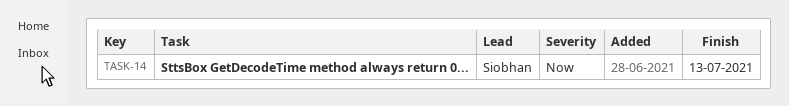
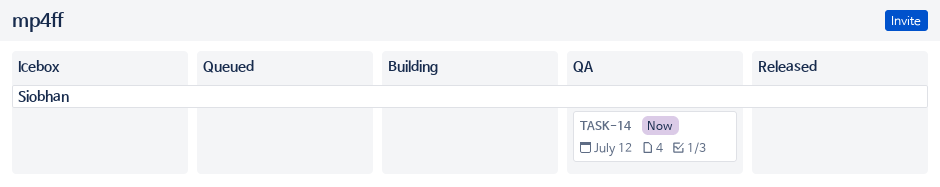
TASK-14, due: Jul 13 -> Jul 12

